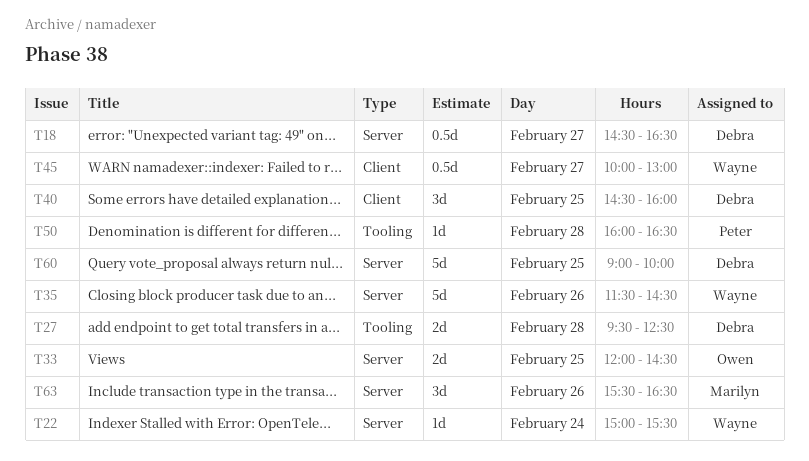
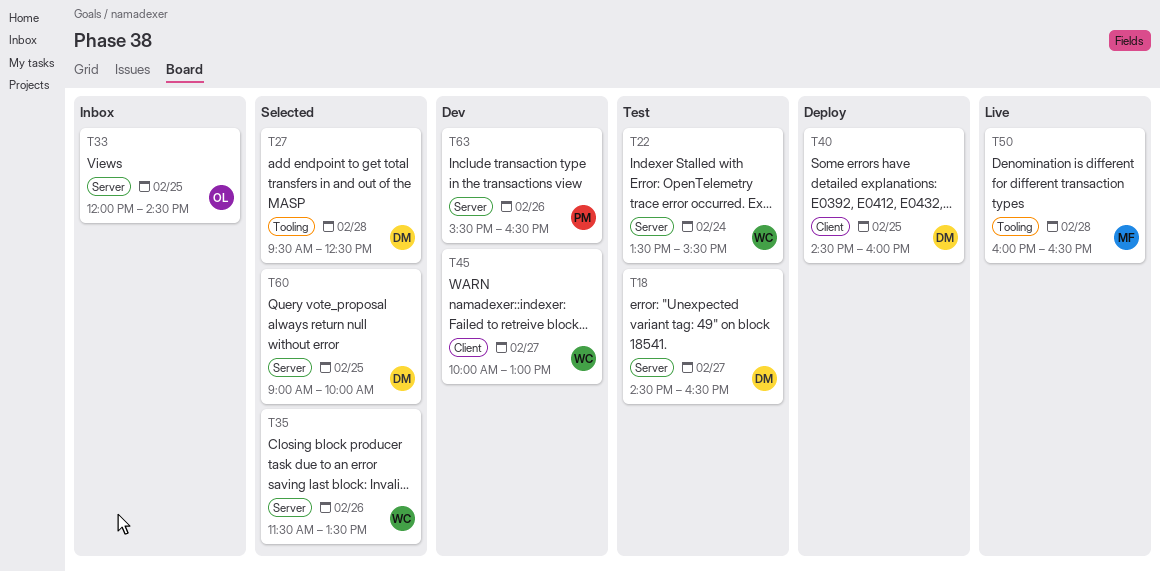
T22, begins: 15:00 -> 13:30
T35, ends: 14:30 -> 13:30
T50, owner: Peter -> Marilyn
T63, owner: Marilyn -> Peter

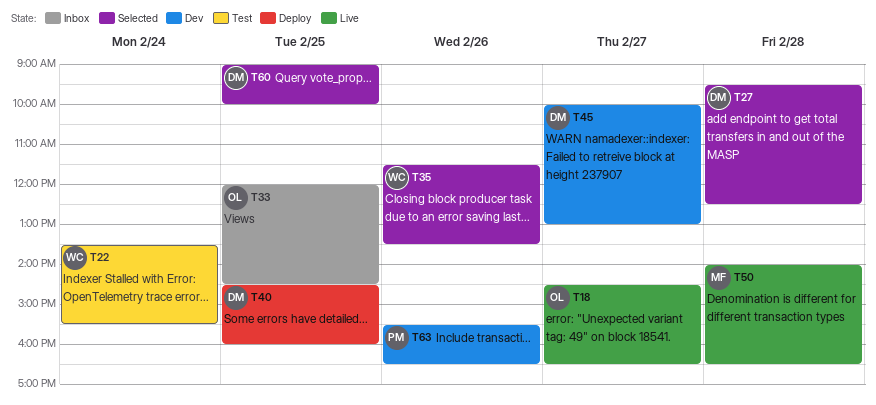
T18, status: Test -> Live
T18, owner: DM -> OL
T45, owner: WC -> DM
T50, begins: 16:00 -> 14:00

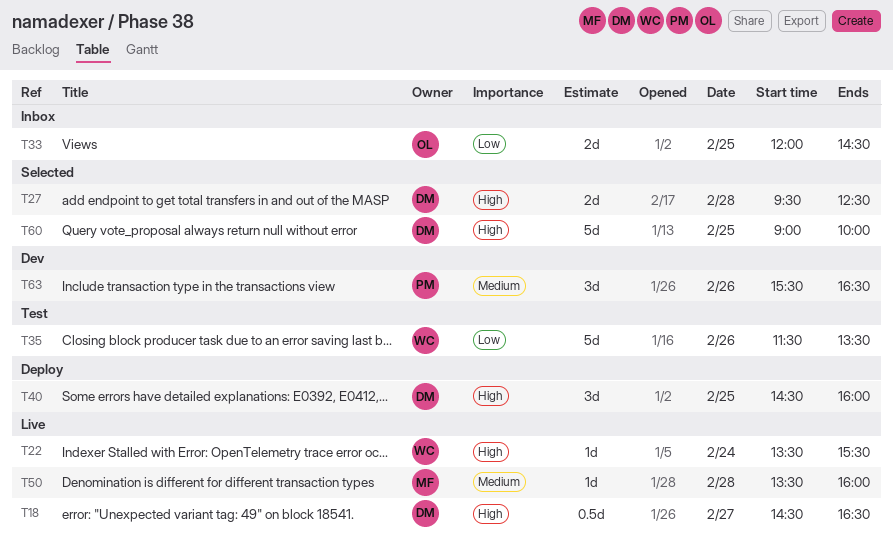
T18, owner: OL -> DM
T22, status: Test -> Live
T35, status: Selected -> Test
T45: present -> none
T50, begins: 14:00 -> 13:30
T50, ends: 16:30 -> 16:00

